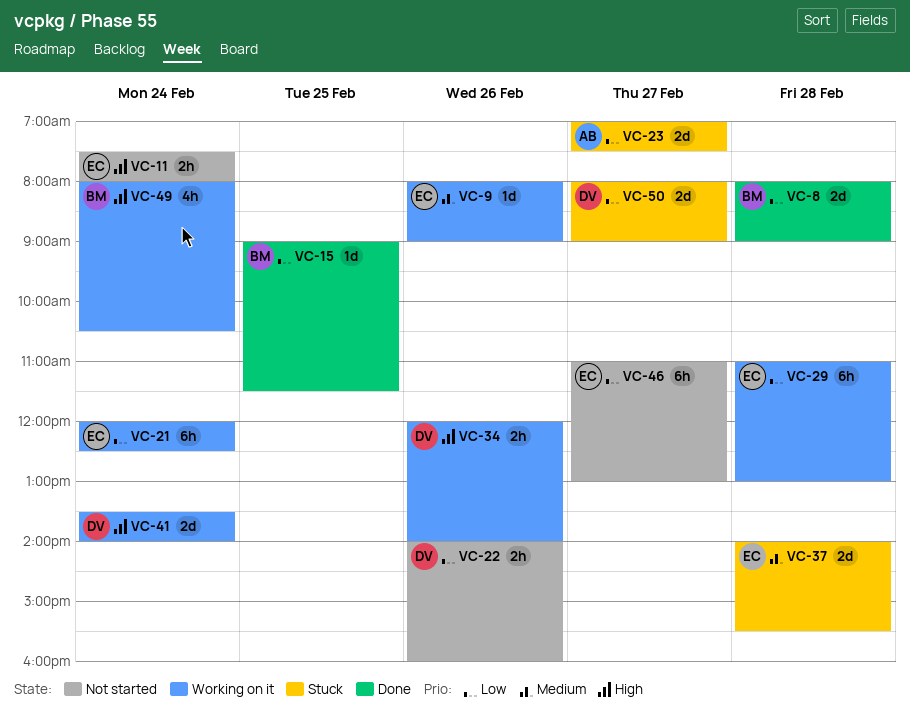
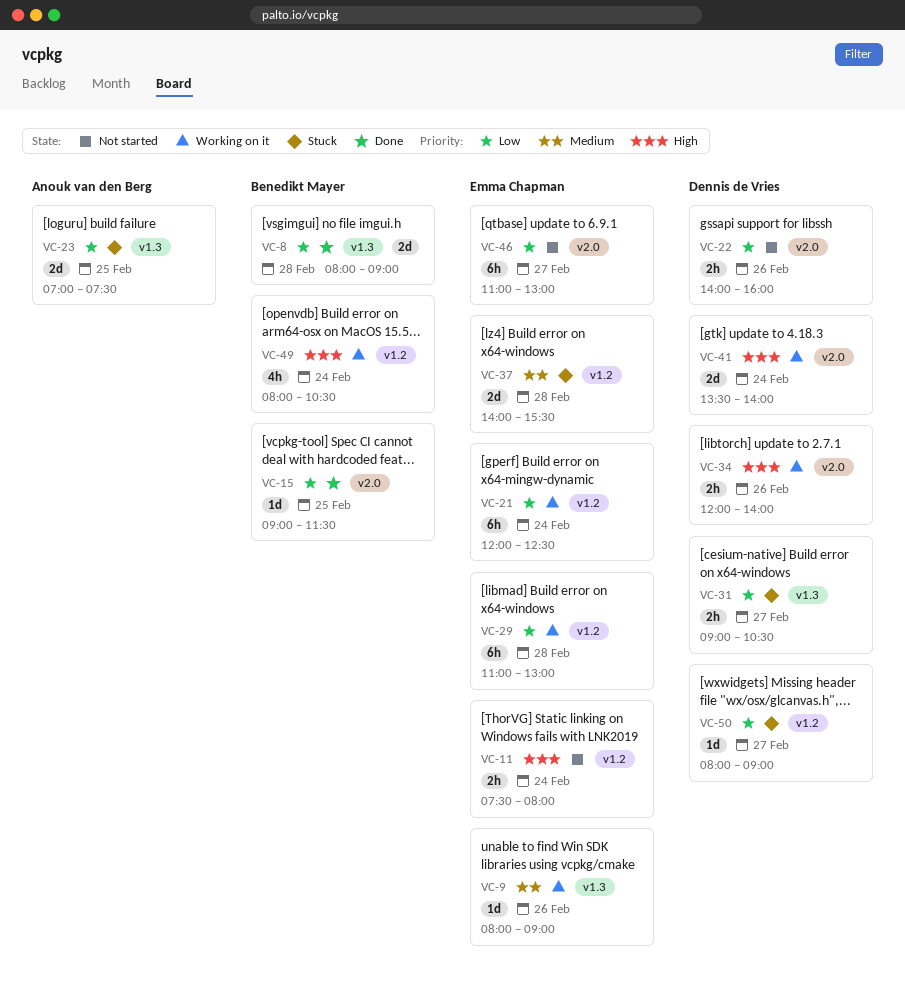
VC-23, day: Feb 27 -> Feb 25
VC-31: none -> present
VC-50, estimate: 2d -> 1d

